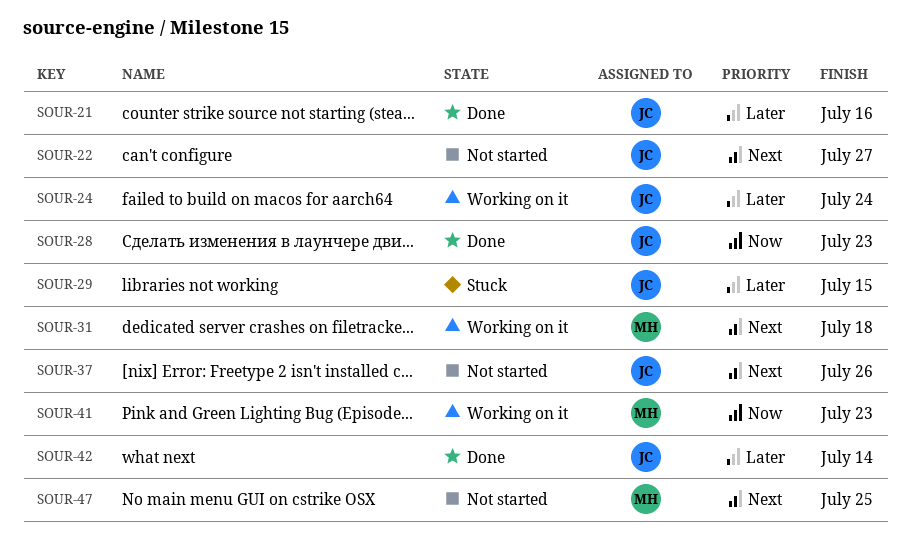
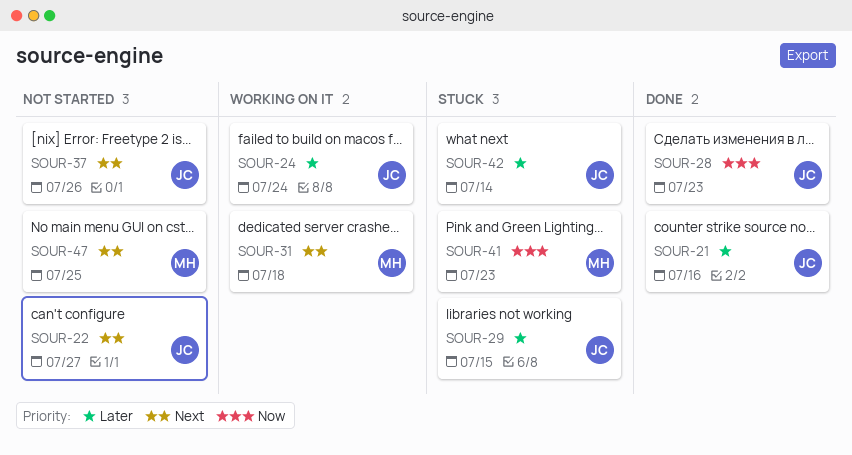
SOUR-41, status: Working on it -> Stuck
SOUR-42, status: Done -> Stuck

